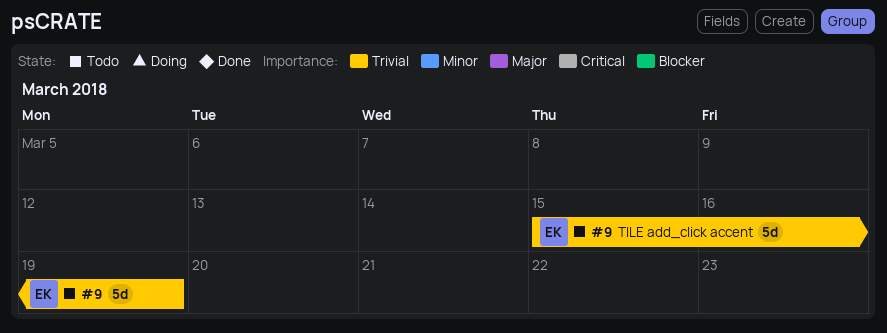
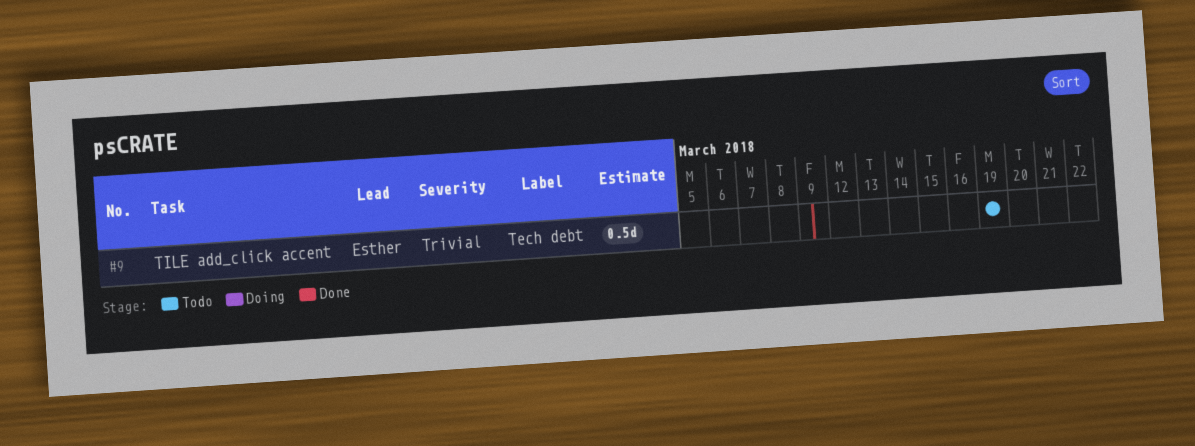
#9, estimate: 5d -> 0.5d
#9, start: Mar 15 -> Mar 19

